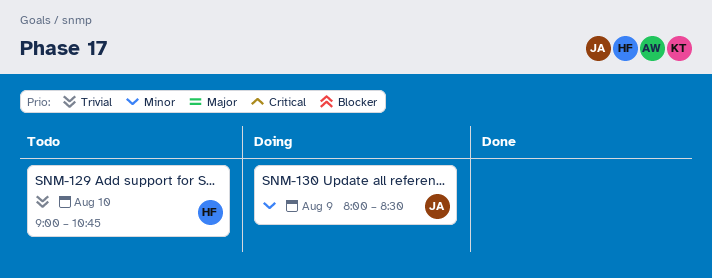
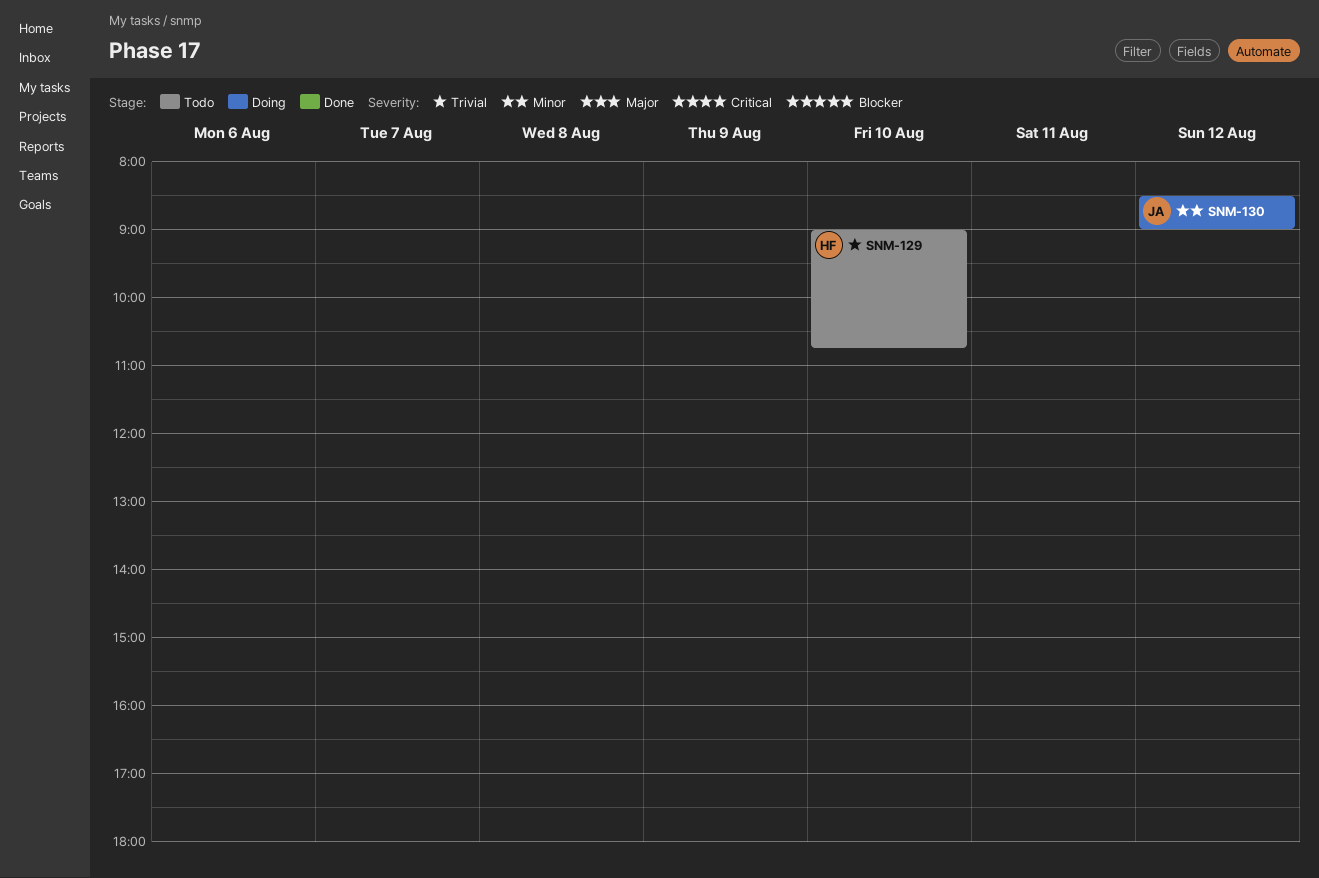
SNM-130, day: Aug 9 -> Aug 12
SNM-130, begins: 08:00 -> 08:30
SNM-130, ends: 08:30 -> 09:00

